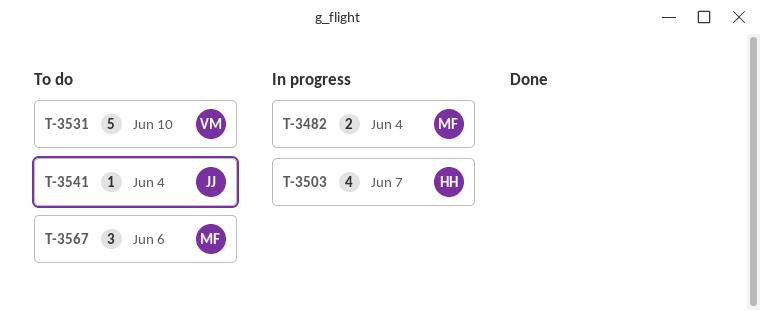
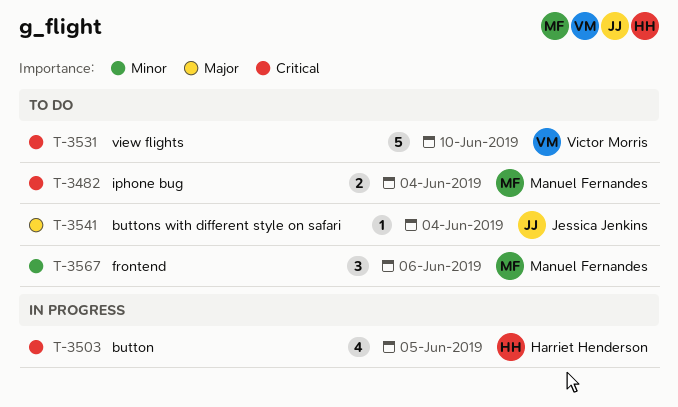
T-3482, status: In progress -> To do
T-3503, due: Jun 7 -> Jun 5

